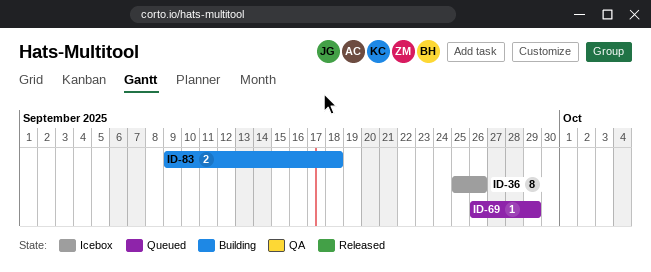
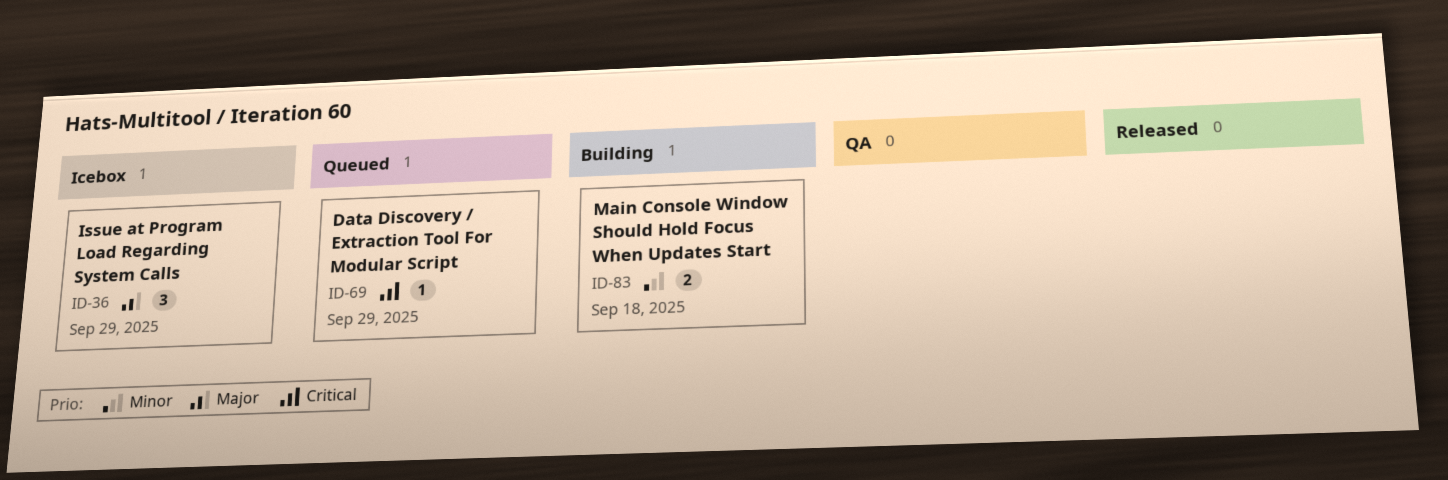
ID-36, estimate: 8 -> 3
ID-36, due: Sep 26 -> Sep 29

